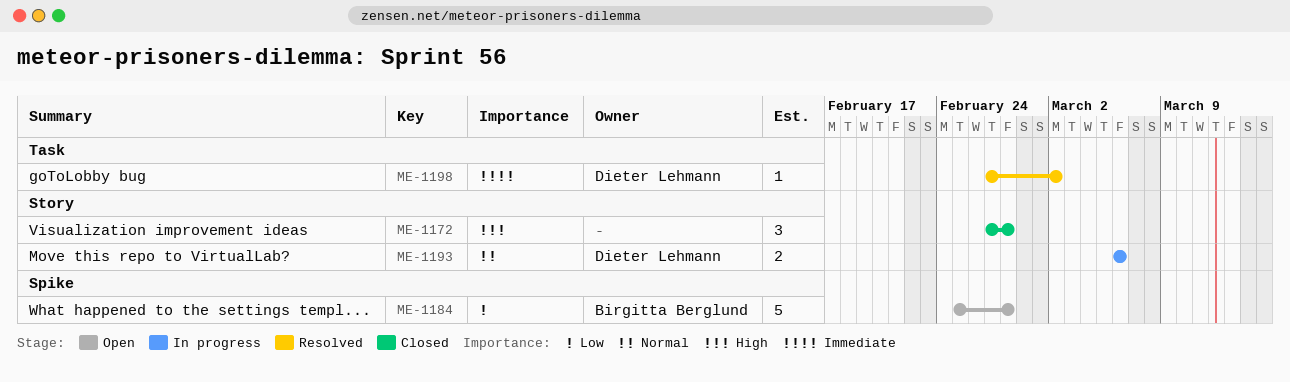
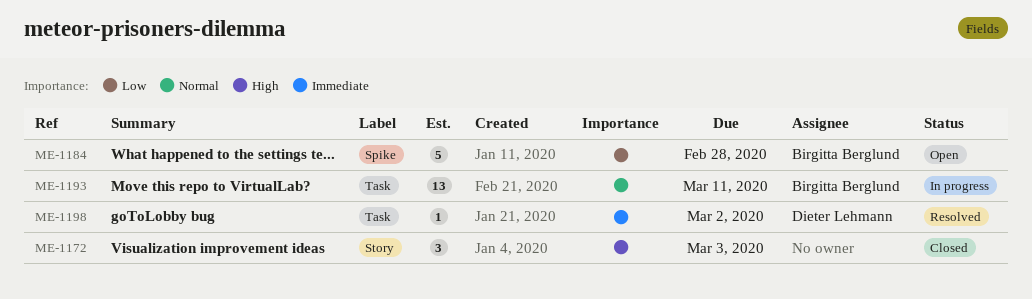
ME-1172, due: Feb 28 -> Mar 3
ME-1193, owner: Dieter Lehmann -> Birgitta Berglund
ME-1193, label: Story -> Task
ME-1193, estimate: 2 -> 13
ME-1193, due: Mar 6 -> Mar 11

